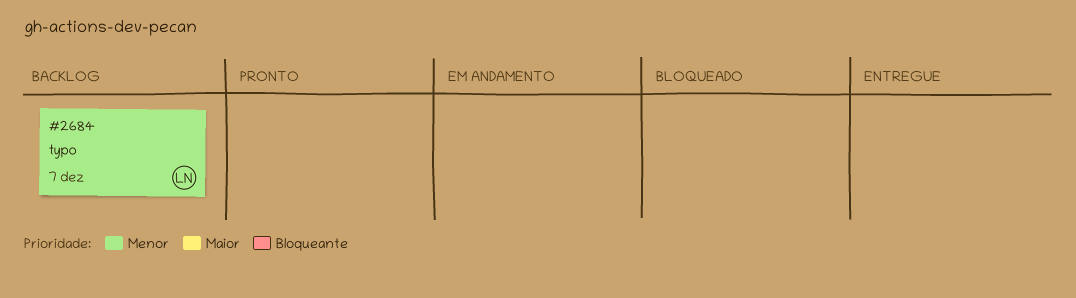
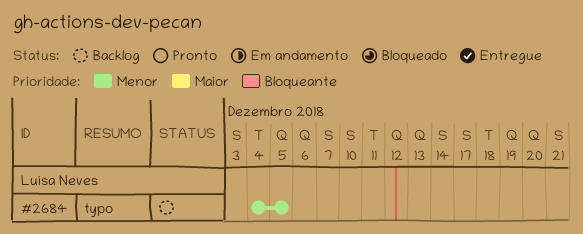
#2684, due: Dec 7 -> Dec 5

